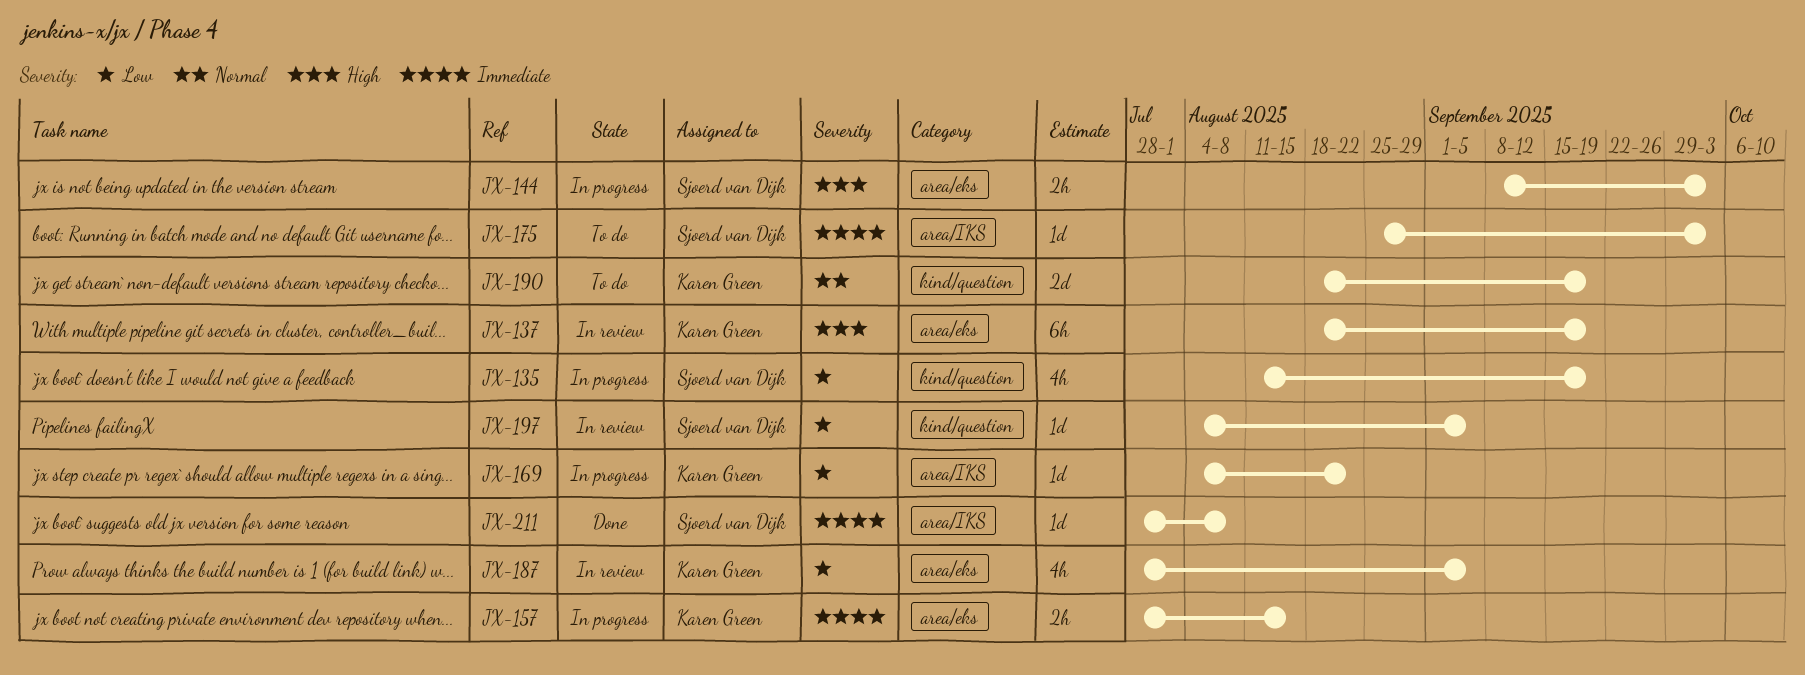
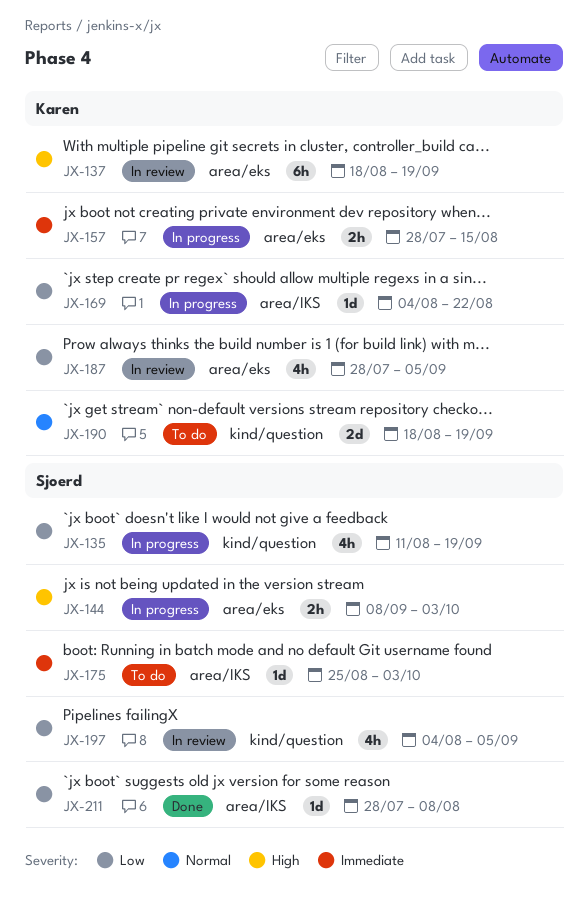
JX-197, estimate: 1d -> 4h
JX-211, priority: Immediate -> Low

